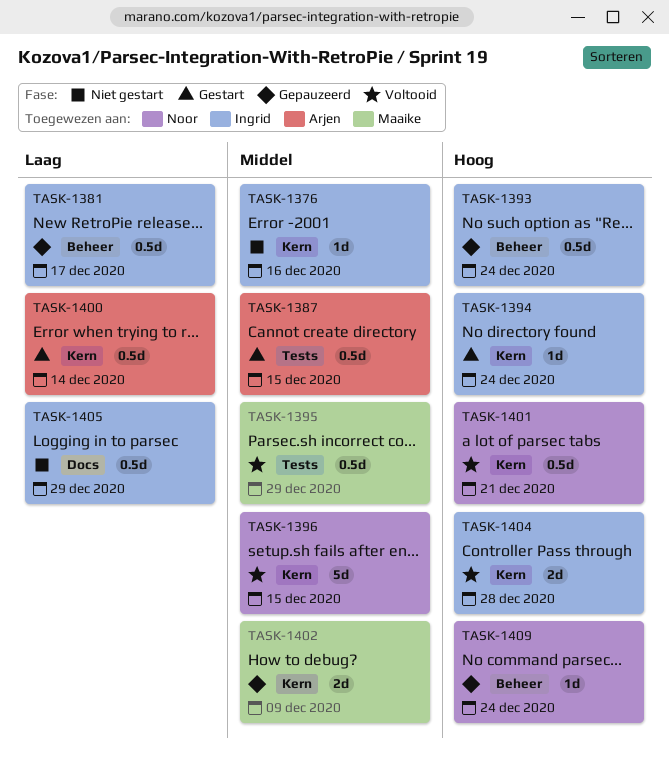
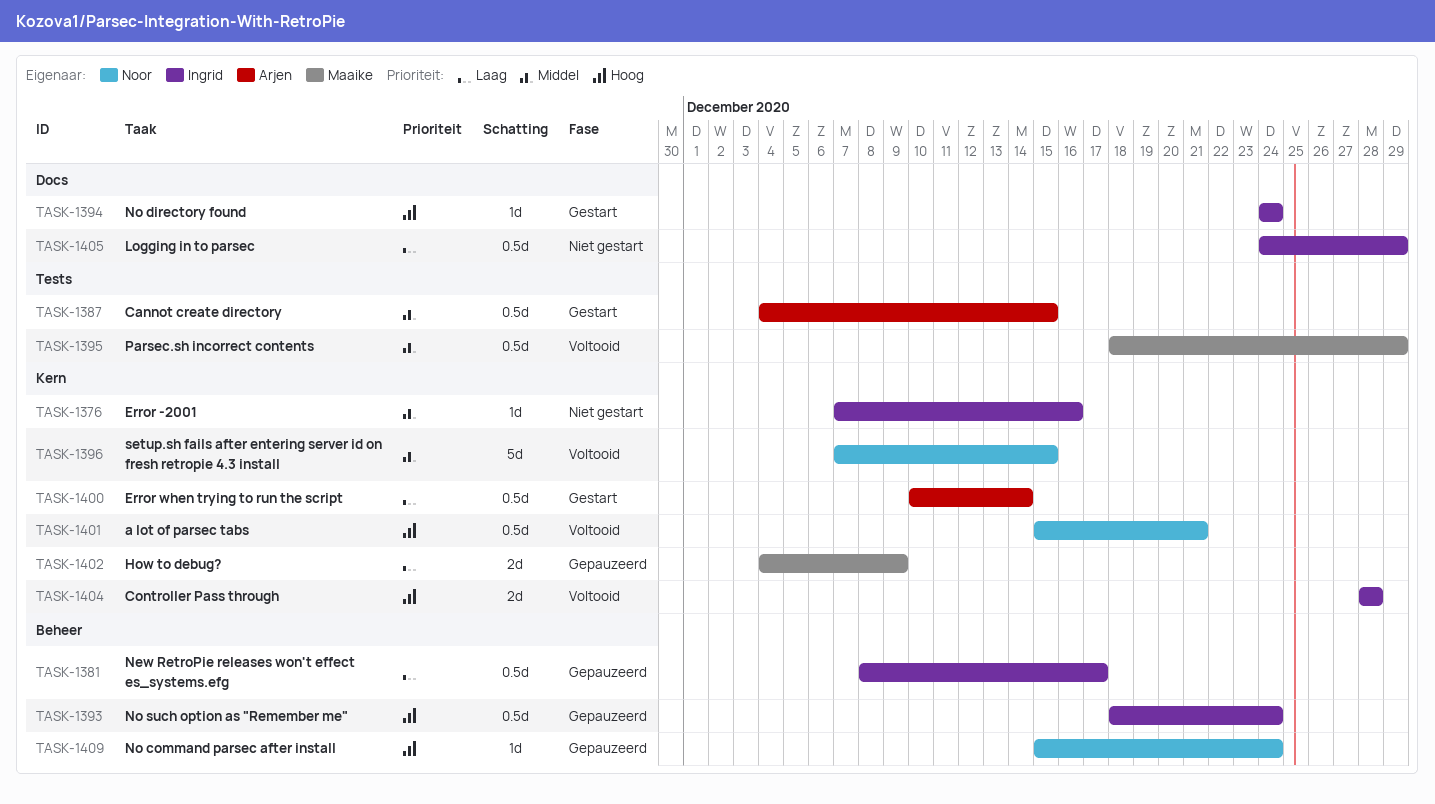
TASK-1394, label: Kern -> Docs
TASK-1402, priority: Middel -> Laag

